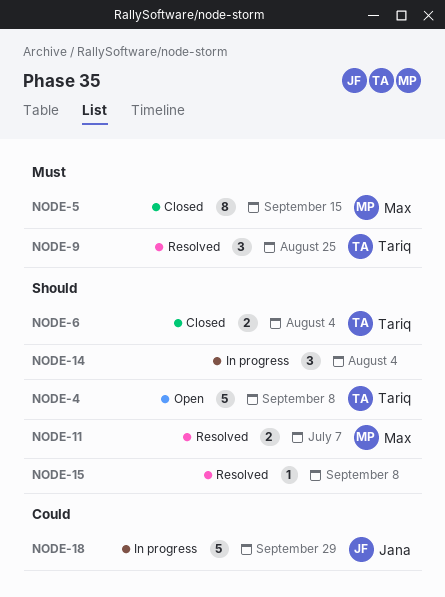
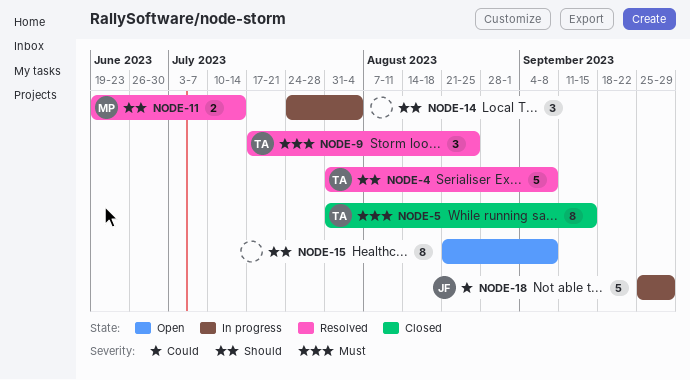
NODE-4, status: Open -> Resolved
NODE-5, owner: Max -> Tariq
NODE-6: present -> none
NODE-11, due: Jul 7 -> Jul 14
NODE-15, status: Resolved -> Open
NODE-15, estimate: 1 -> 8

